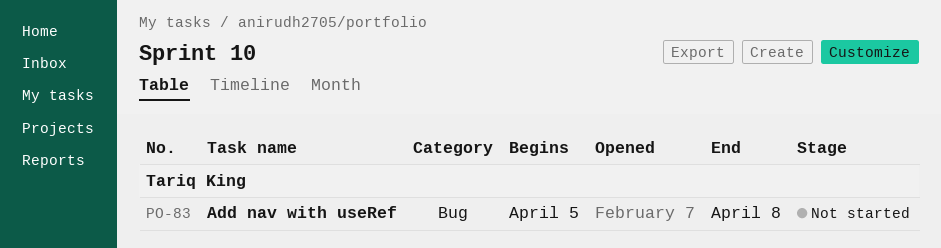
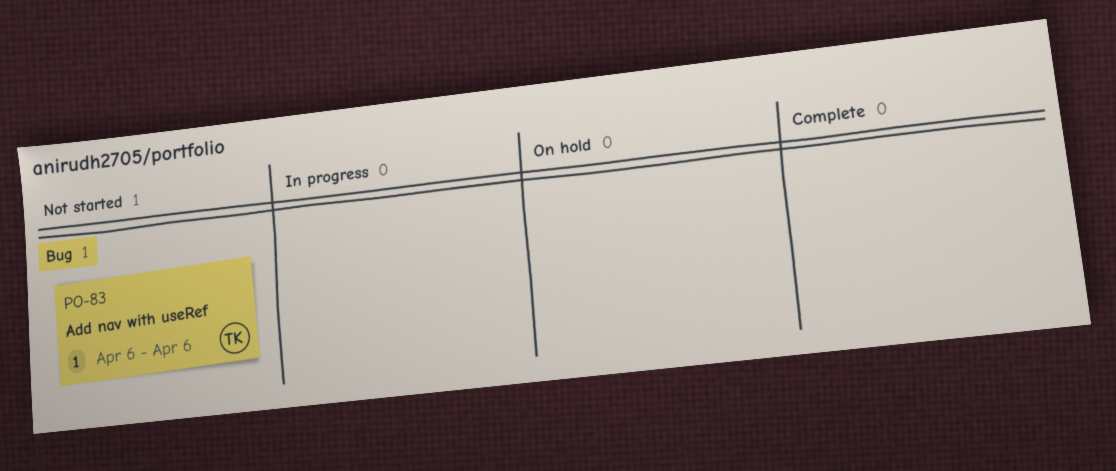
PO-83, start: Apr 5 -> Apr 6
PO-83, due: Apr 8 -> Apr 6

